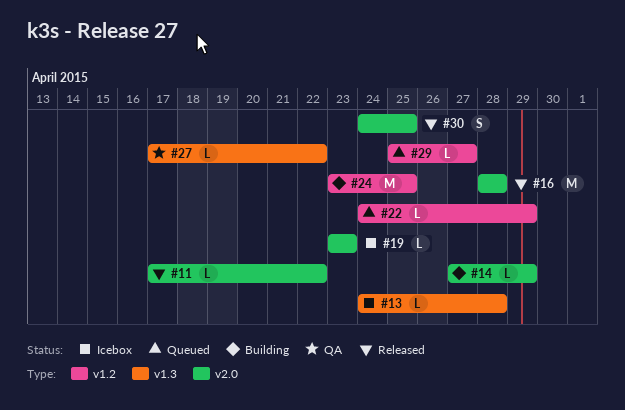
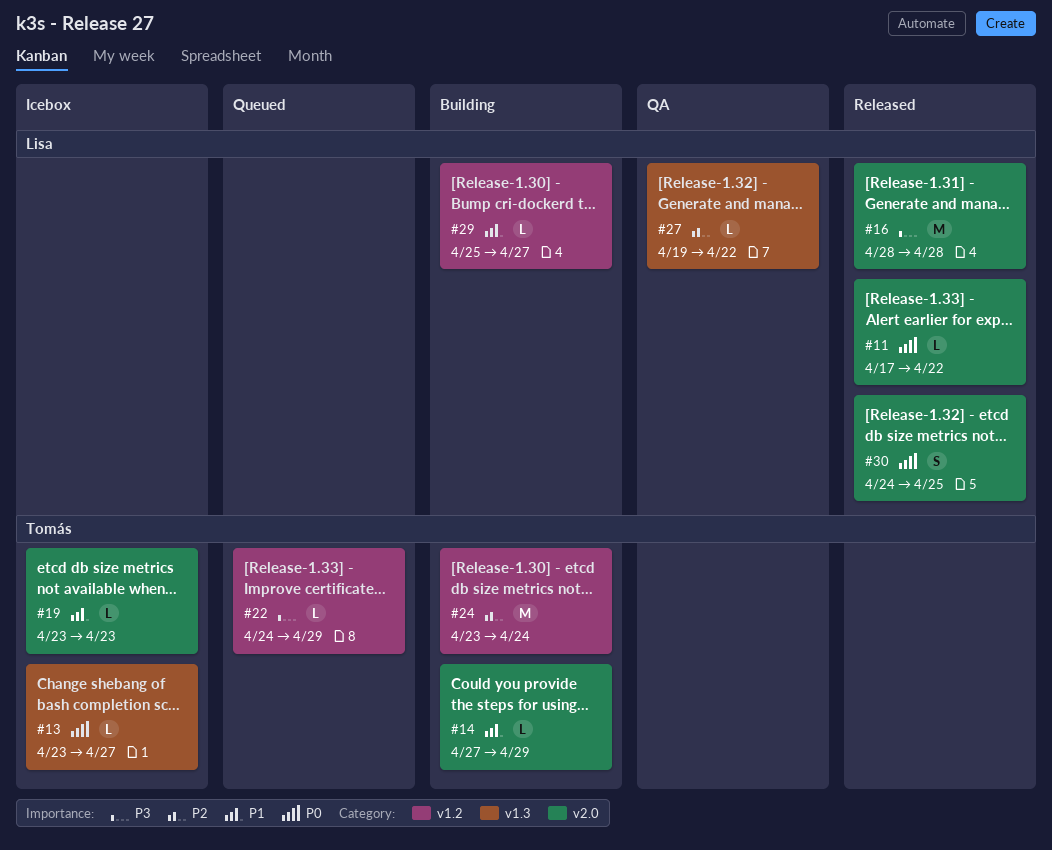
#13, start: Apr 24 -> Apr 23
#13, due: Apr 28 -> Apr 27
#24, due: Apr 25 -> Apr 24
#27, start: Apr 17 -> Apr 19
#29, status: Queued -> Building

